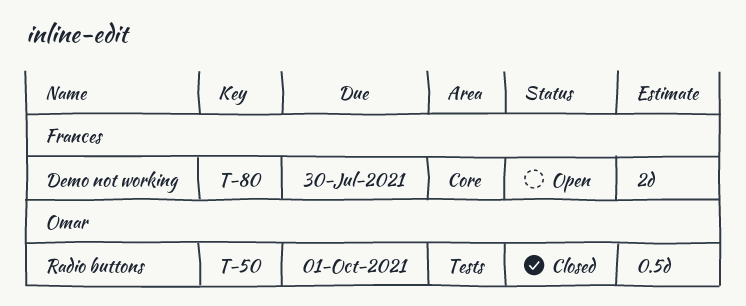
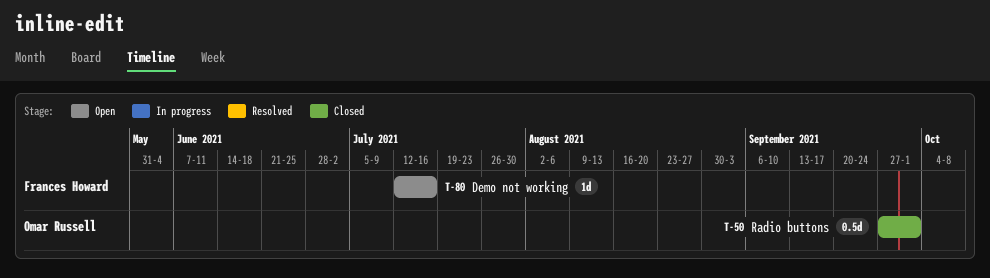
T-80, estimate: 2d -> 1d
T-80, due: Jul 30 -> Jul 16

